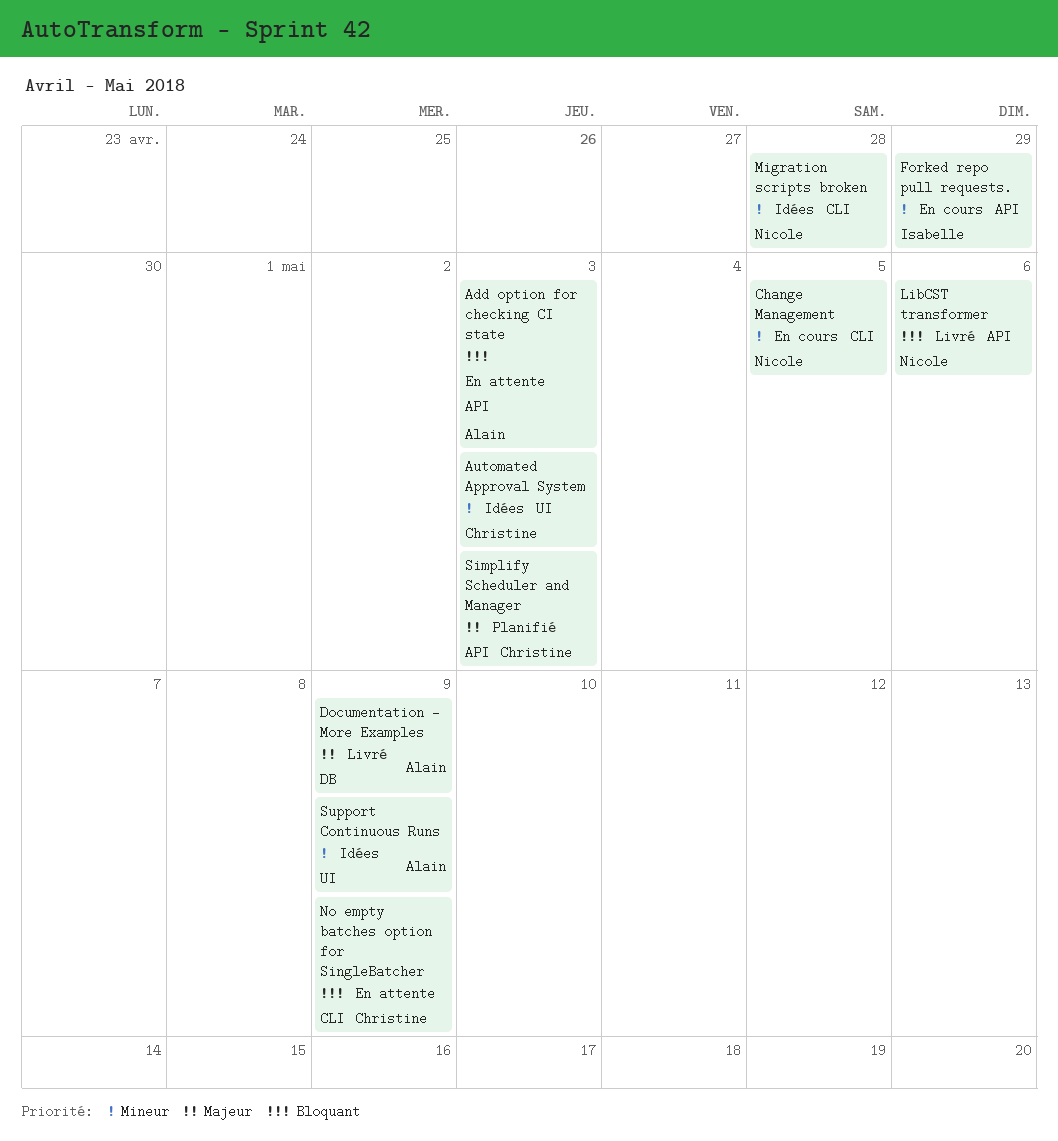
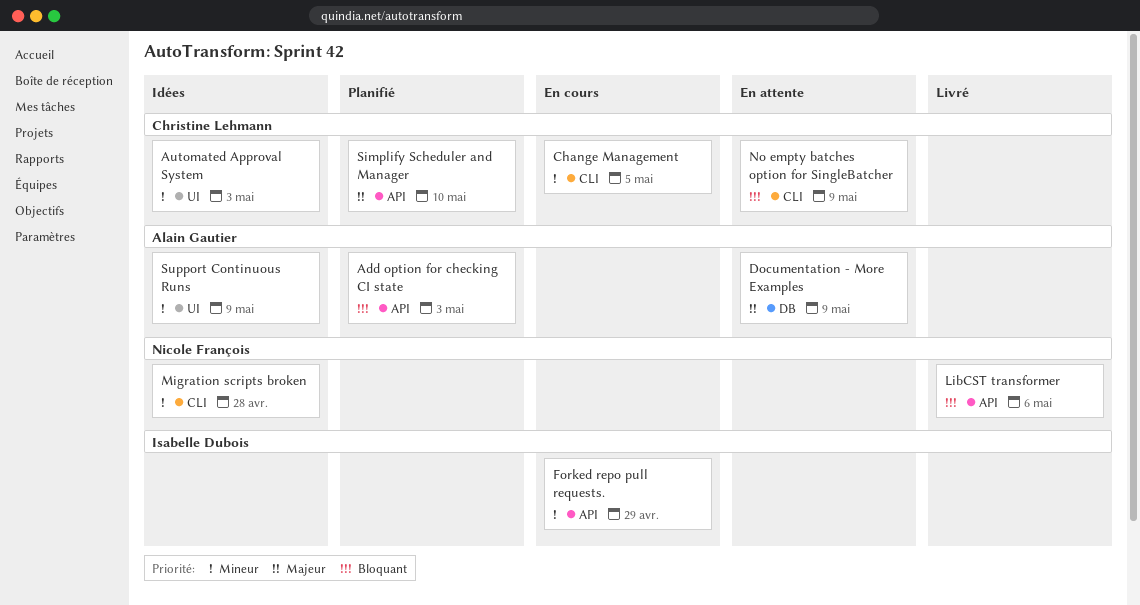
Add option for checking CI state, status: En attente -> Planifié
Change Management, owner: Nicole François -> Christine Lehmann
Documentation - More Examples, status: Livré -> En attente
Simplify Scheduler and Manager, due: May 3 -> May 10

